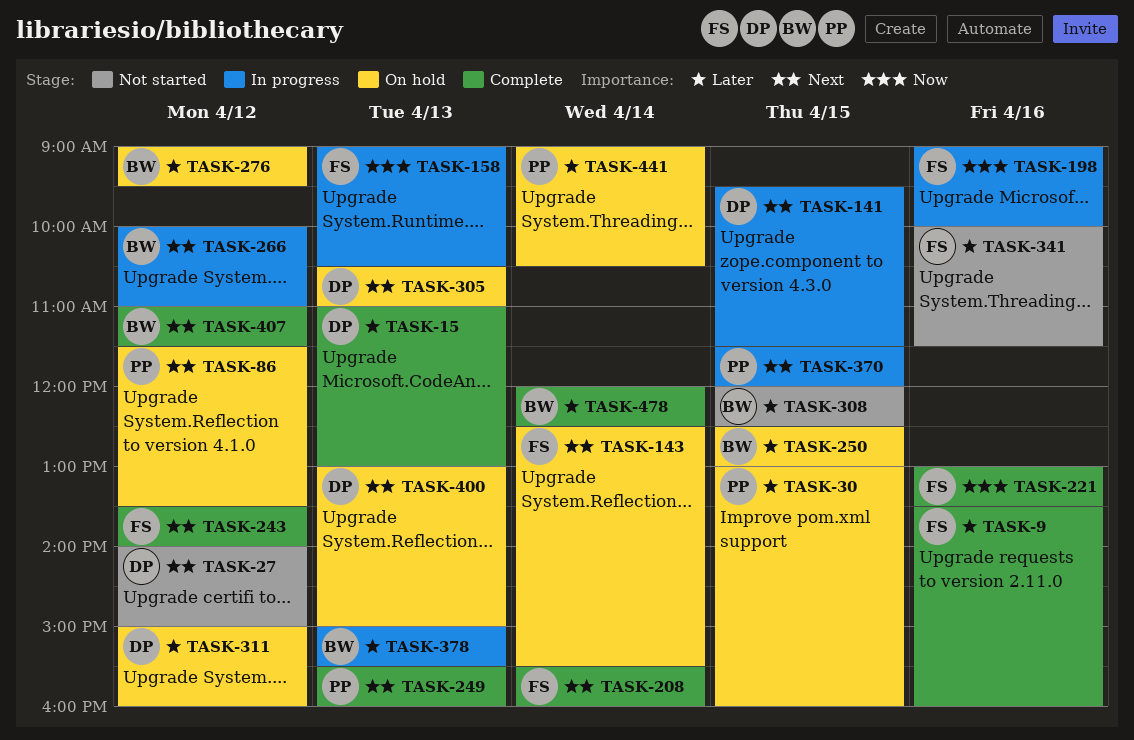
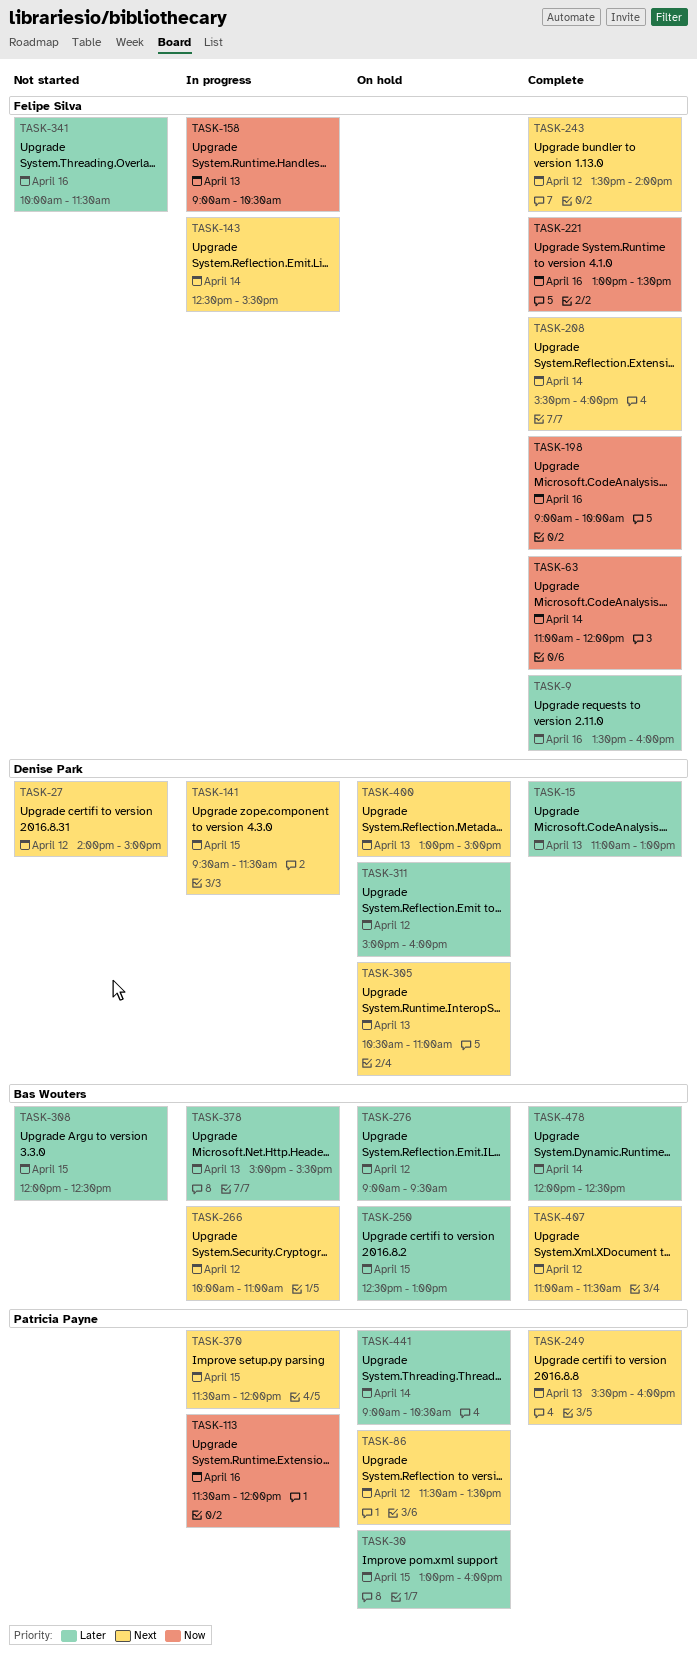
TASK-63: none -> present
TASK-113: none -> present
TASK-143, status: On hold -> In progress
TASK-198, status: In progress -> Complete

